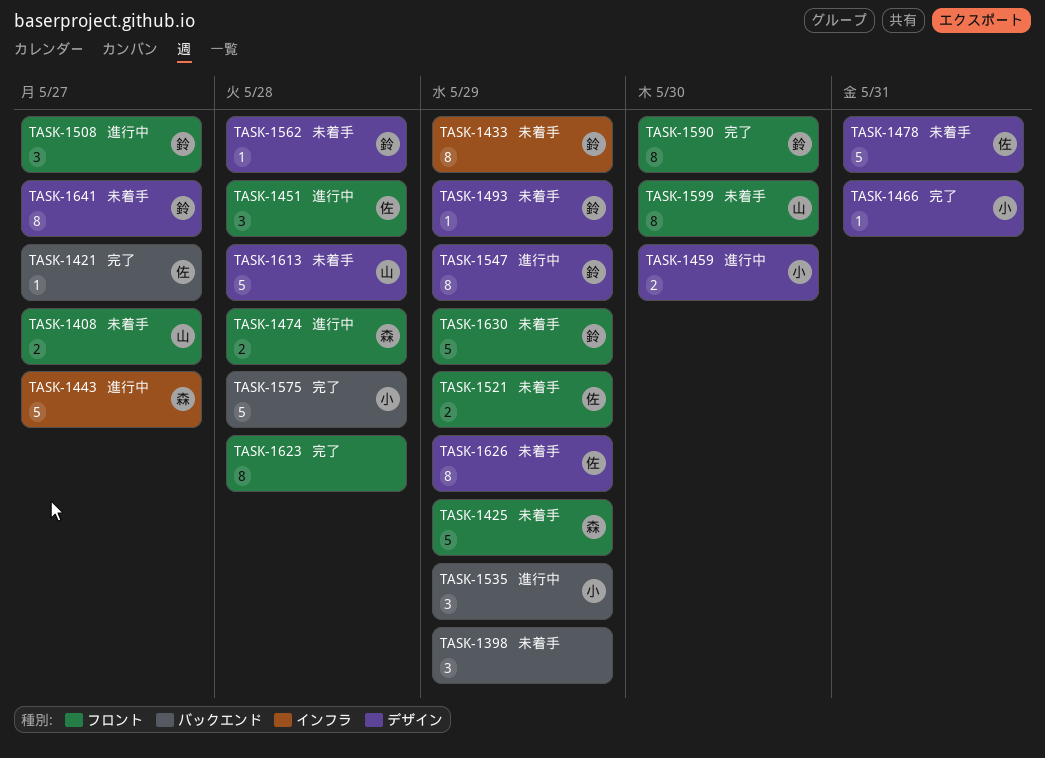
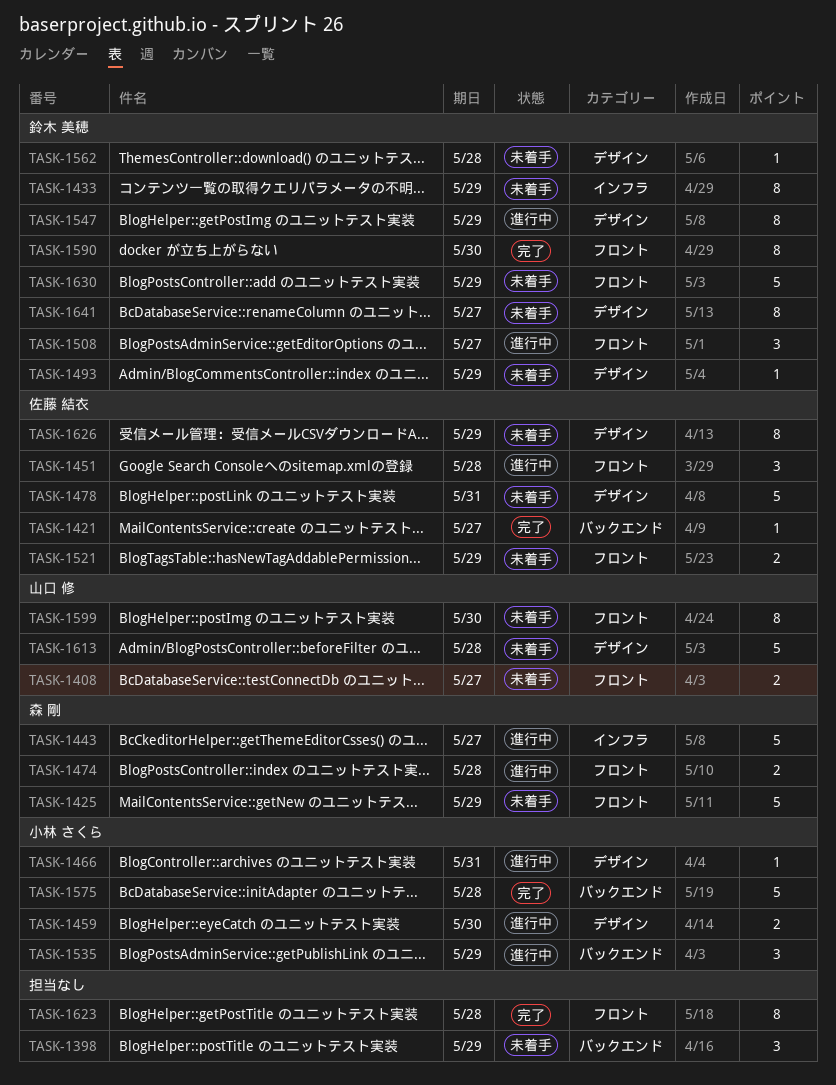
TASK-1466, status: 完了 -> 進行中

